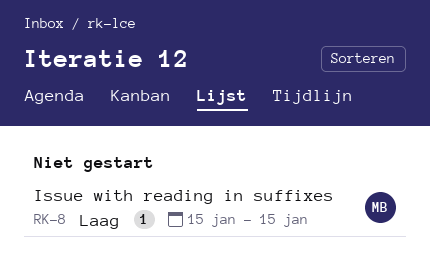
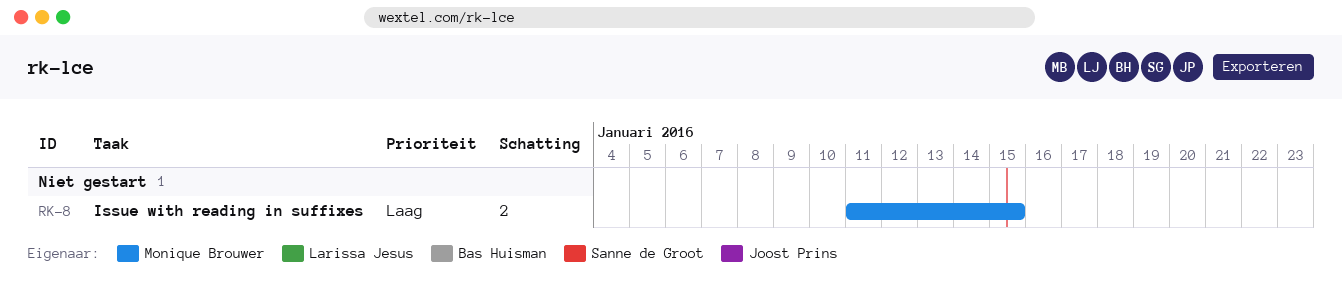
RK-8, estimate: 1 -> 2
RK-8, start: Jan 15 -> Jan 11

